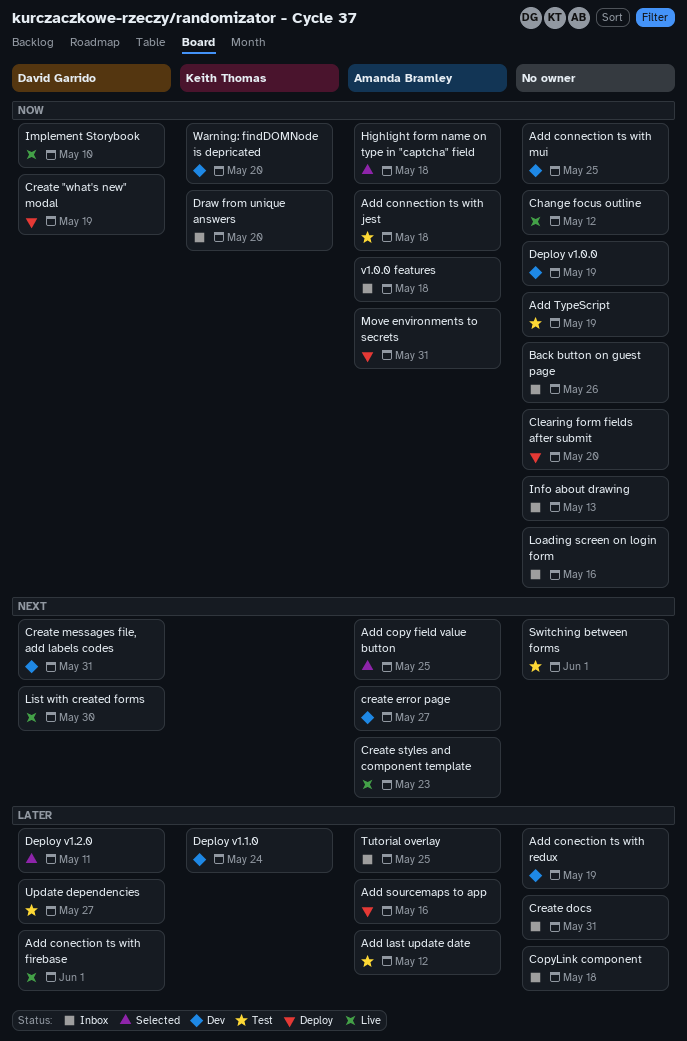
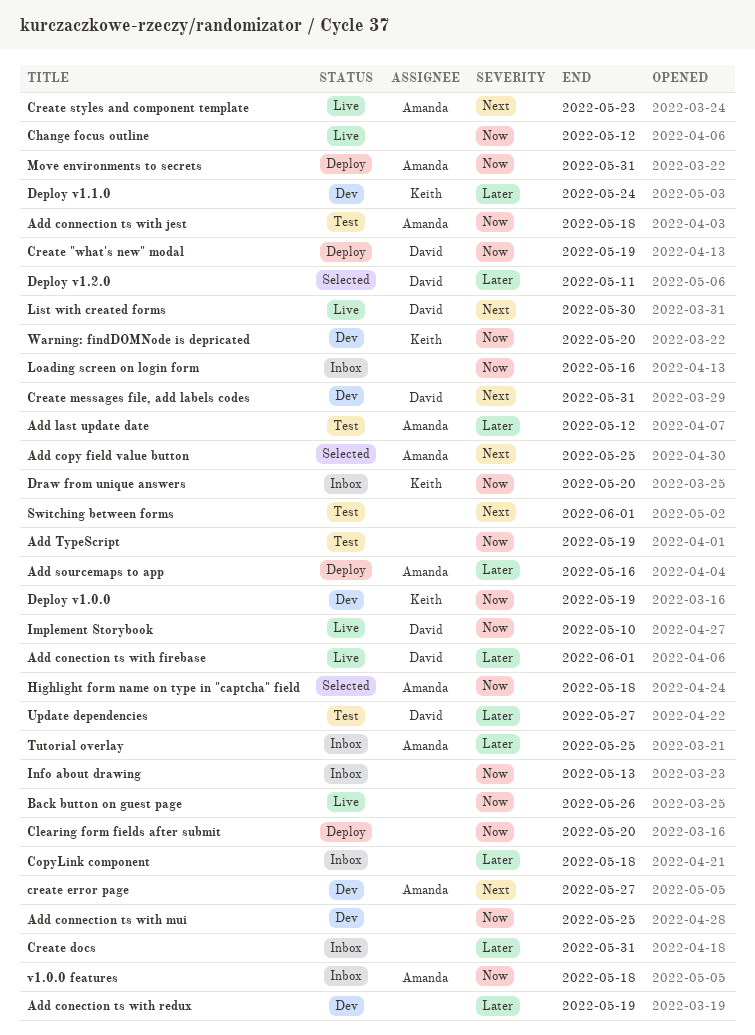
Back button on guest page, status: Inbox -> Live
Deploy v1.0.0, owner: none -> Keith Thomas

